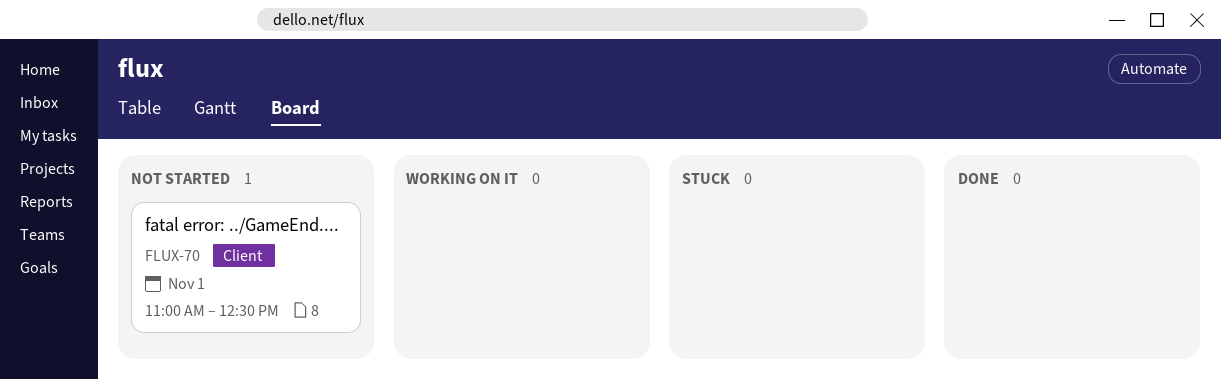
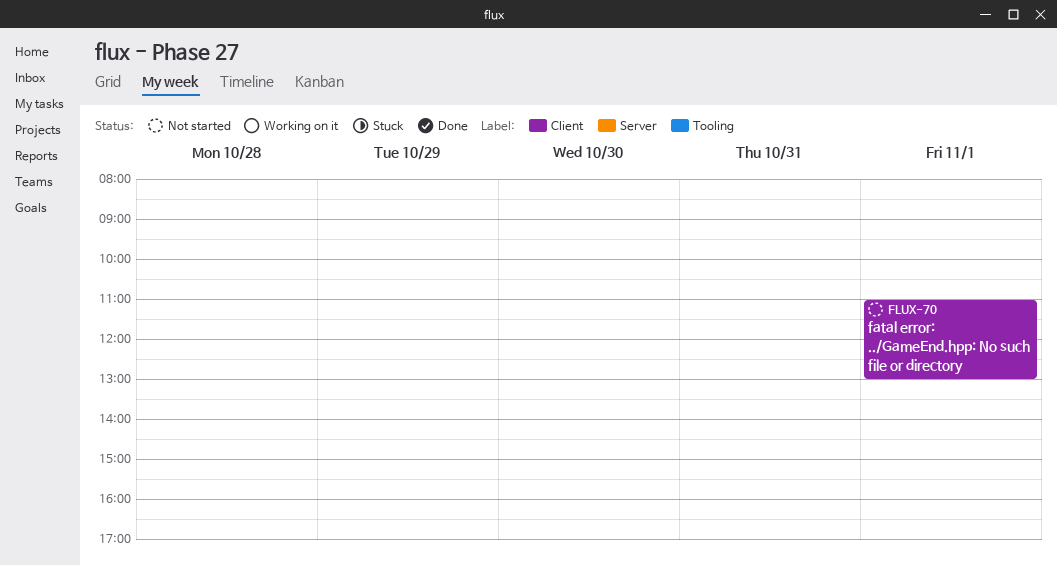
FLUX-70, ends: 12:30 -> 13:00

